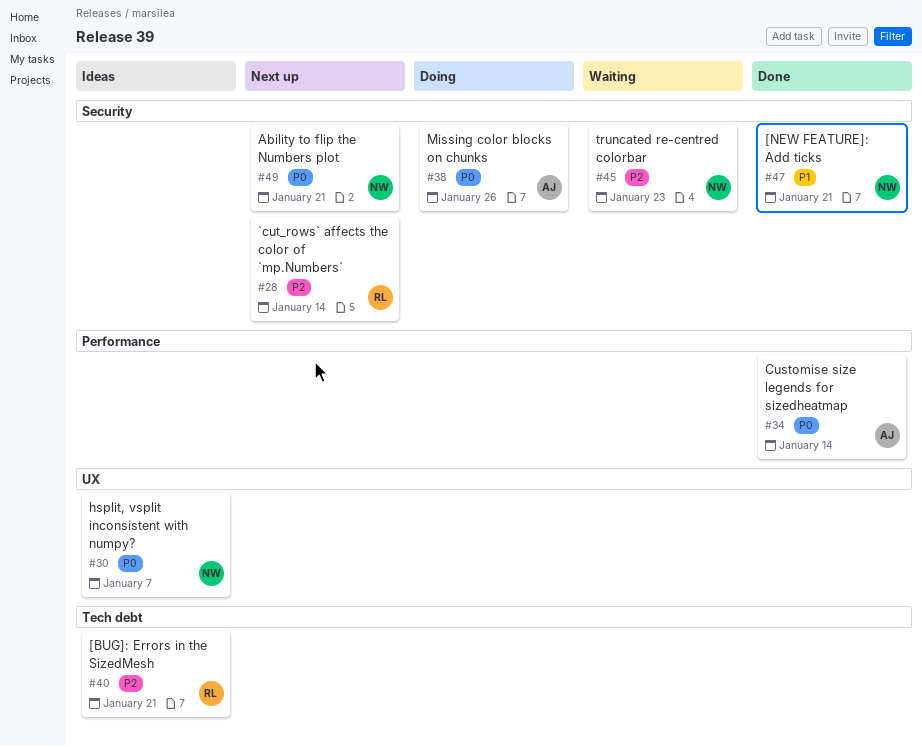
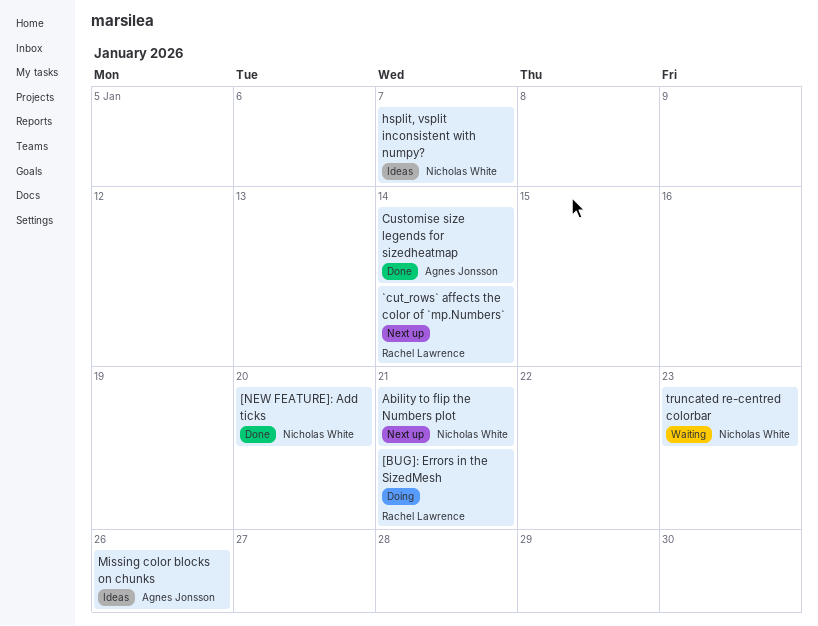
[BUG]: Errors in the SizedMesh, status: Ideas -> Doing
[NEW FEATURE]: Add ticks, due: Jan 21 -> Jan 20
Missing color blocks on chunks, status: Doing -> Ideas

